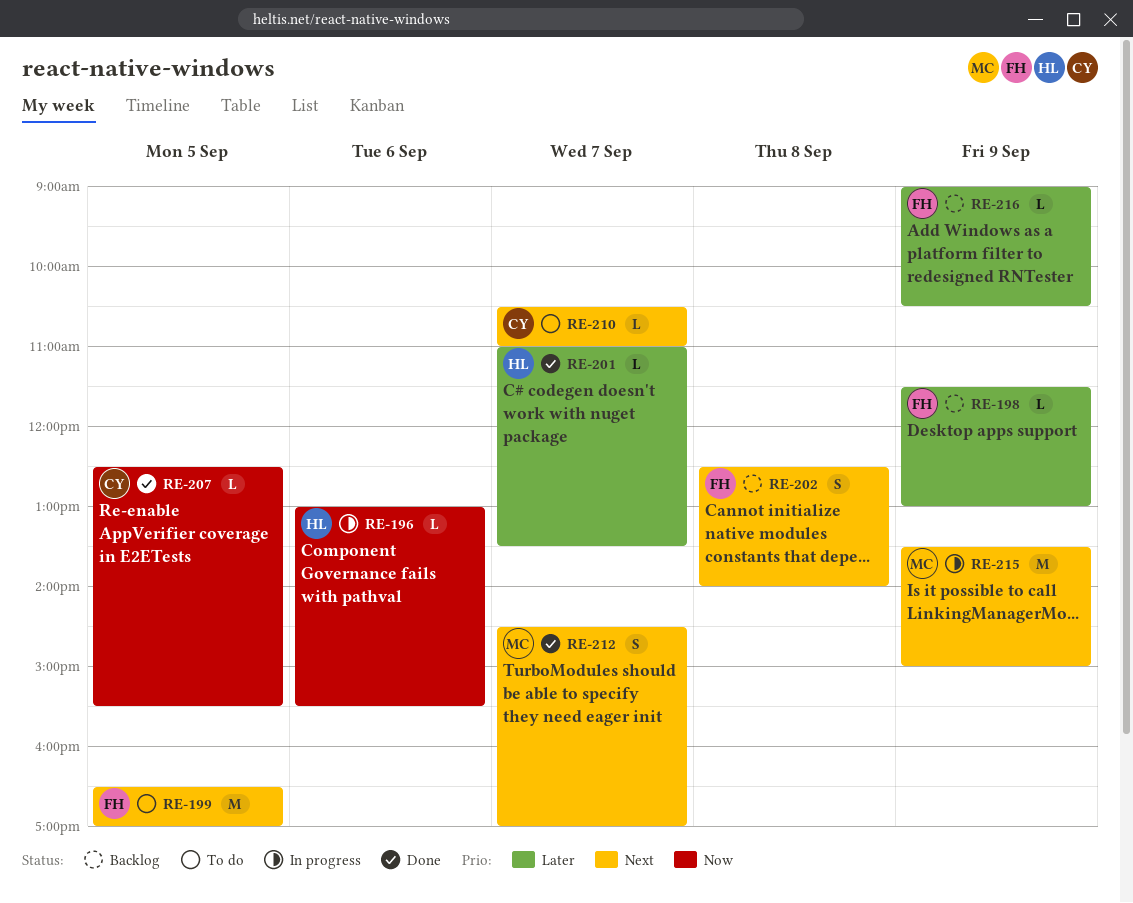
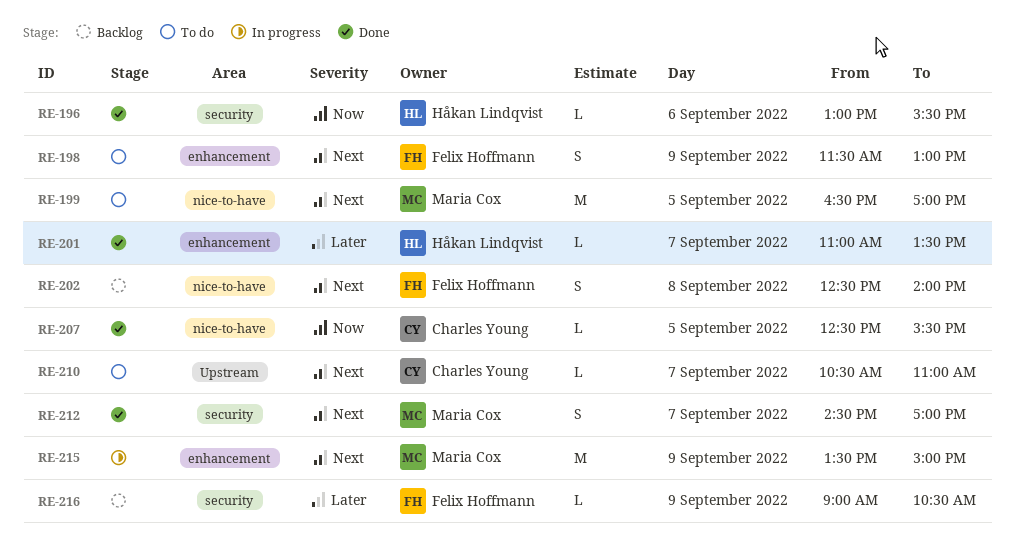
RE-196, status: In progress -> Done
RE-198, status: Backlog -> To do
RE-198, priority: Later -> Next
RE-198, estimate: L -> S
RE-199, owner: Felix Hoffmann -> Maria Cox

